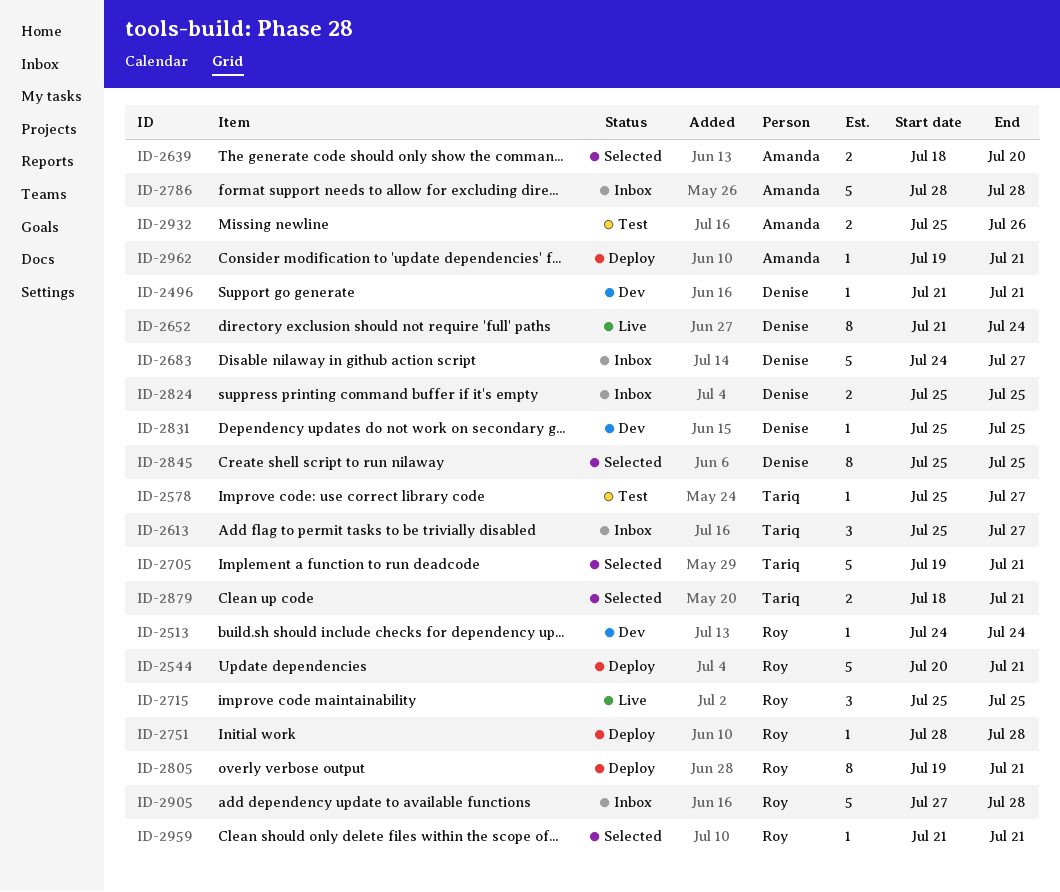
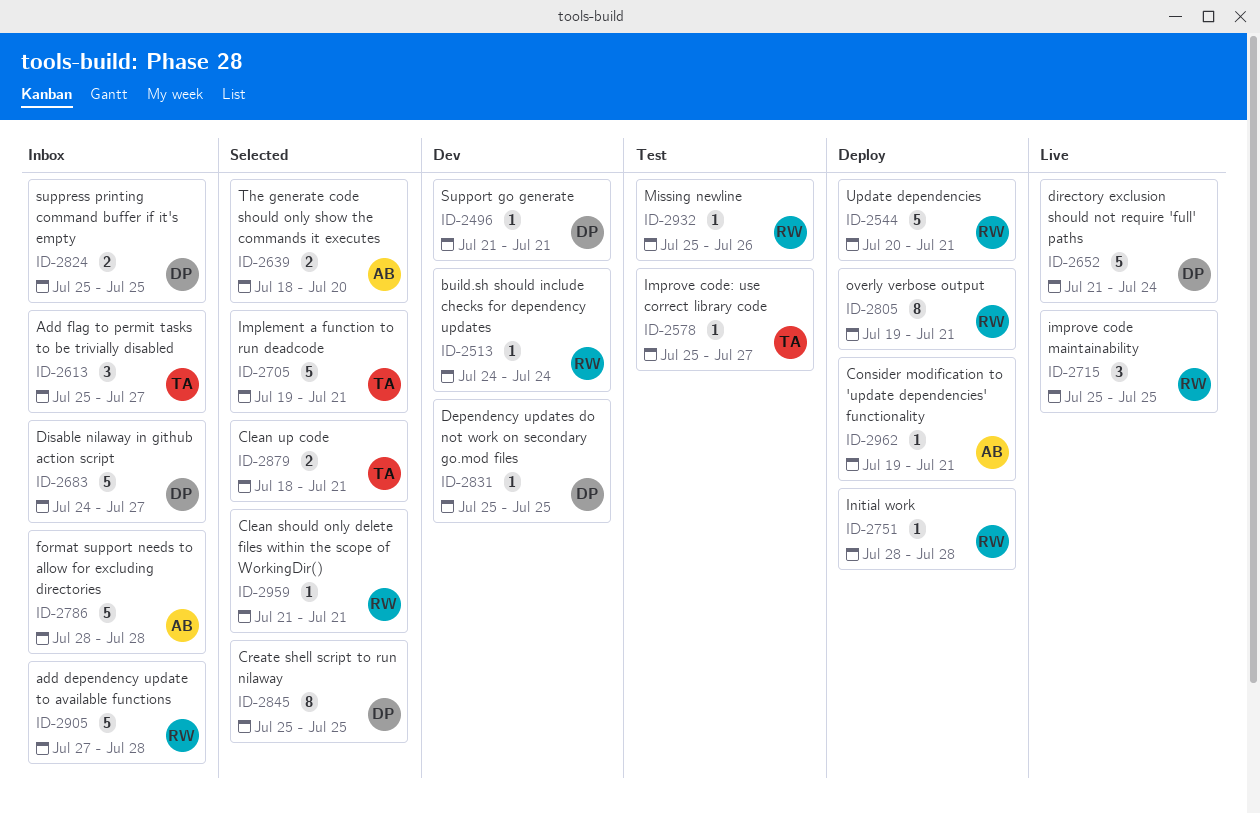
ID-2652, estimate: 8 -> 5
ID-2932, owner: Amanda -> Roy
ID-2932, estimate: 2 -> 1

